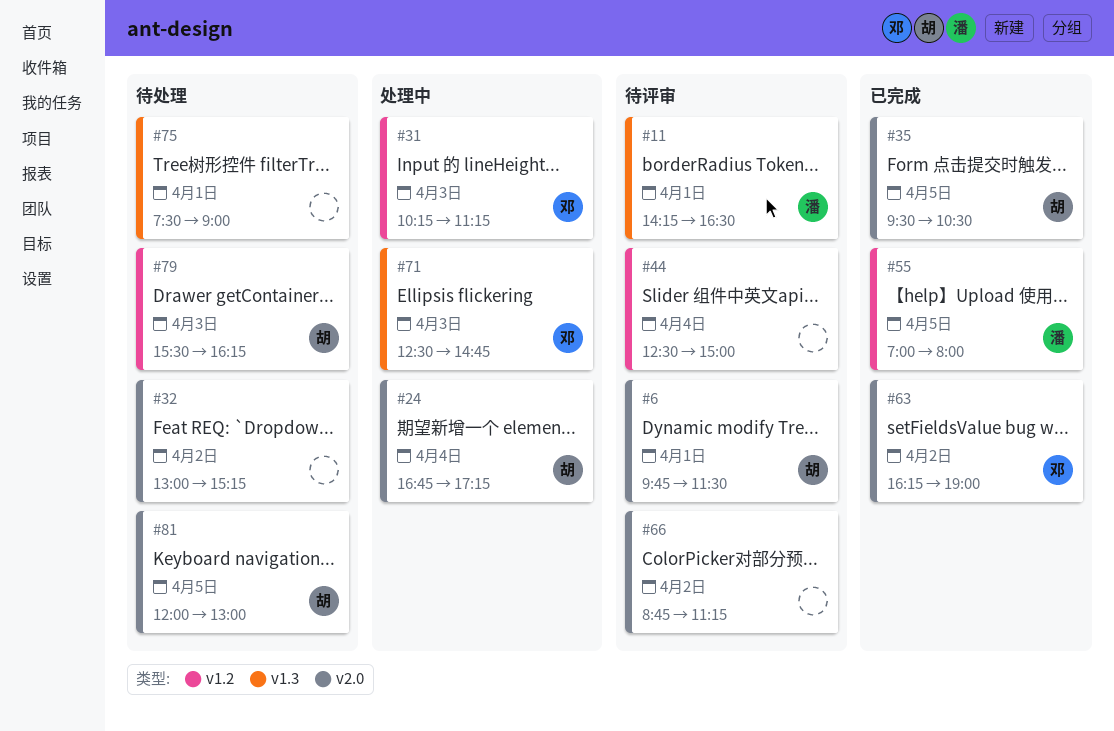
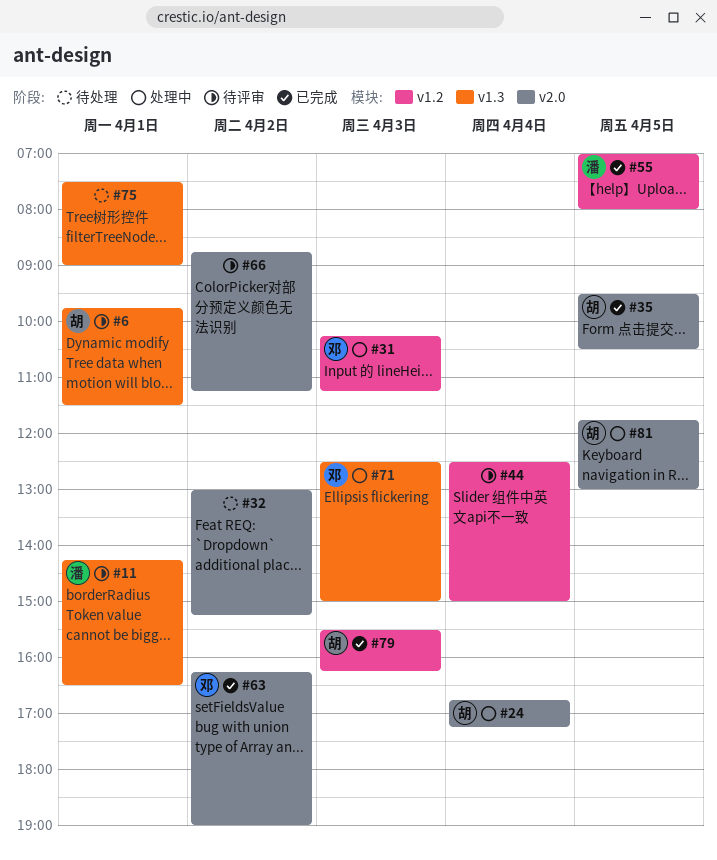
#6, label: v2.0 -> v1.3
#71, ends: 14:45 -> 15:00
#79, status: 待处理 -> 已完成
#81, status: 待处理 -> 处理中
#81, begins: 12:00 -> 11:45

